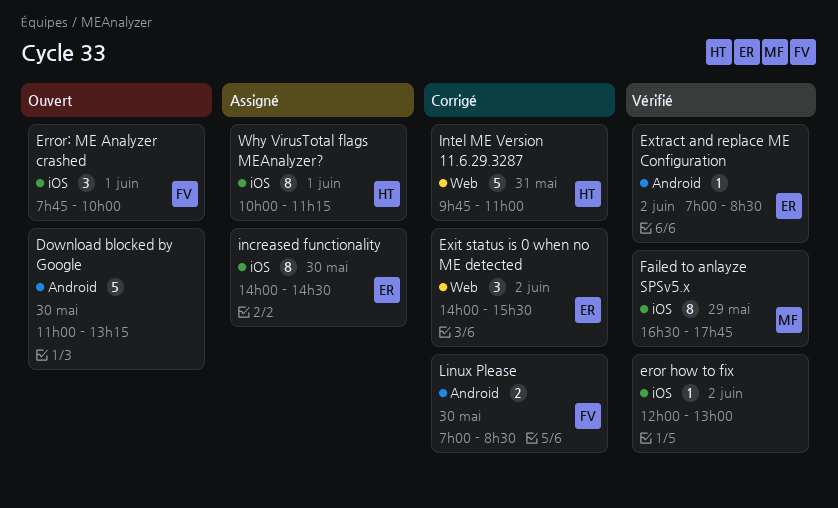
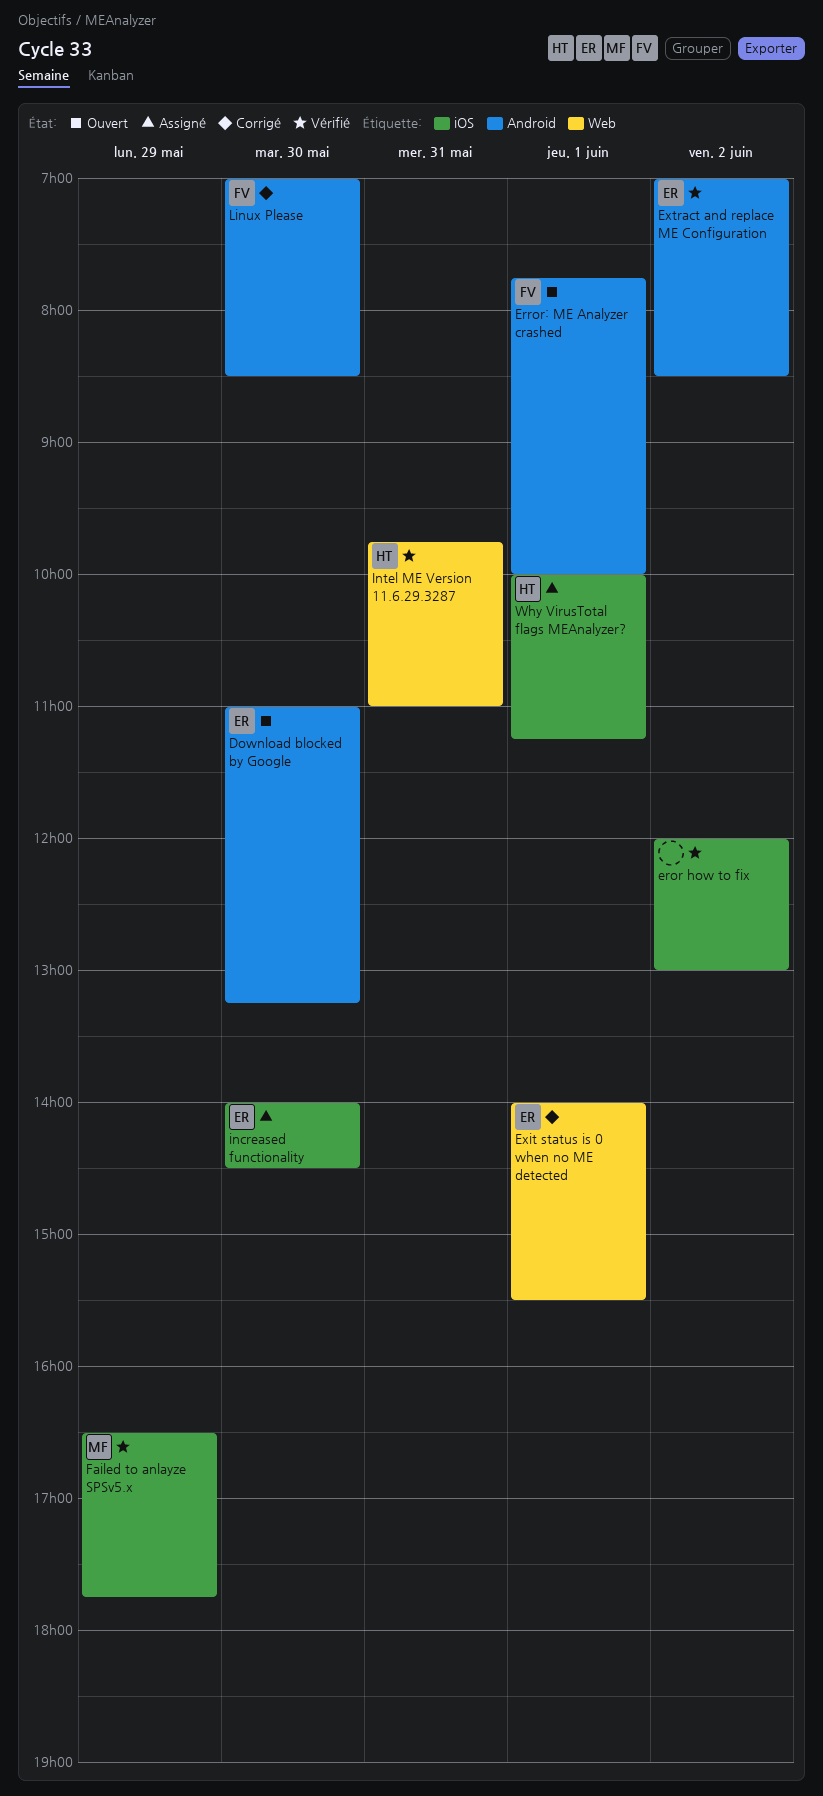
Download blocked by Google, owner: none -> ER
Error: ME Analyzer crashed, label: iOS -> Android
Exit status is 0 when no ME detected, day: Jun 2 -> Jun 1
Intel ME Version 11.6.29.3287, status: Corrigé -> Vérifié

